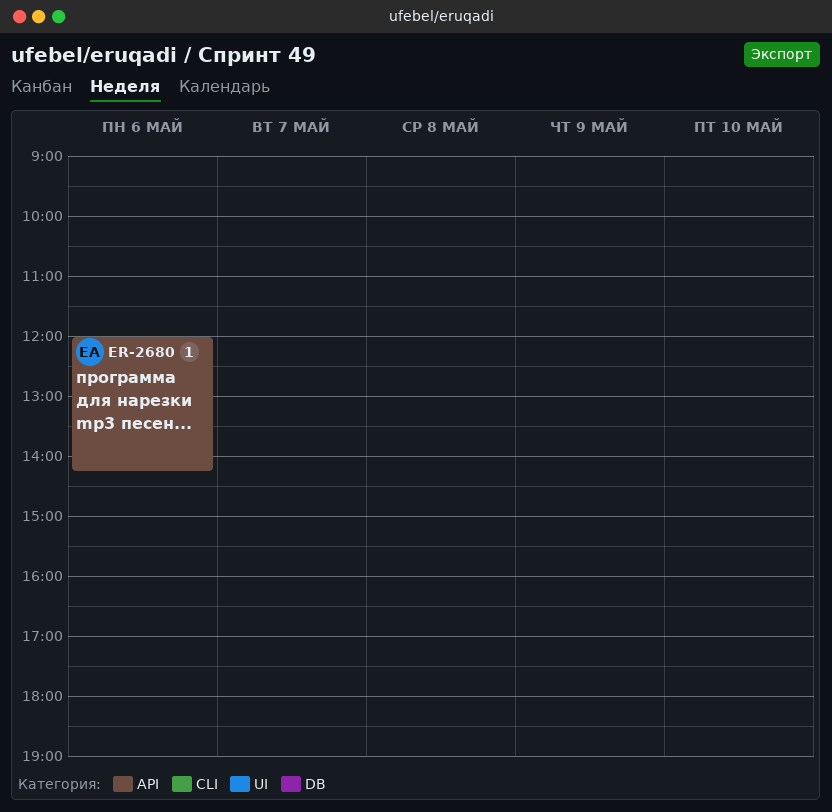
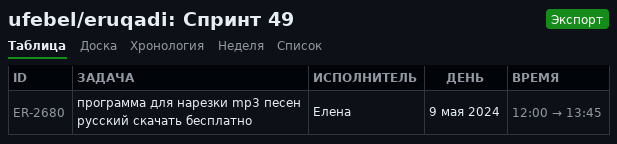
ER-2680, day: May 6 -> May 9
ER-2680, ends: 14:15 -> 13:45

